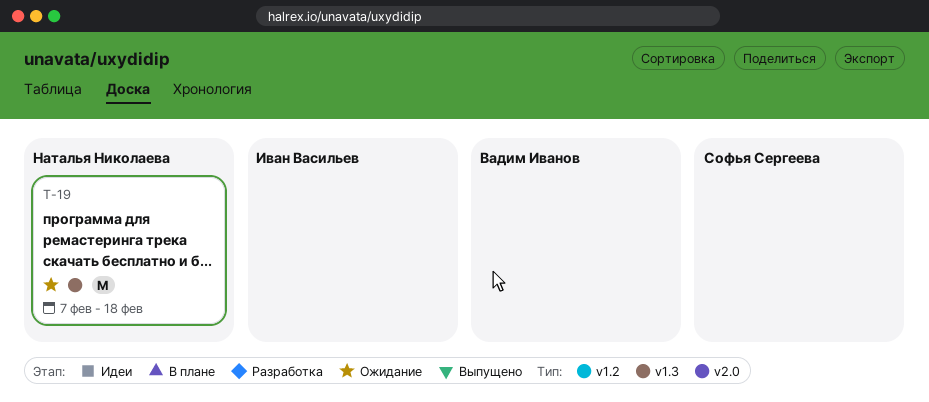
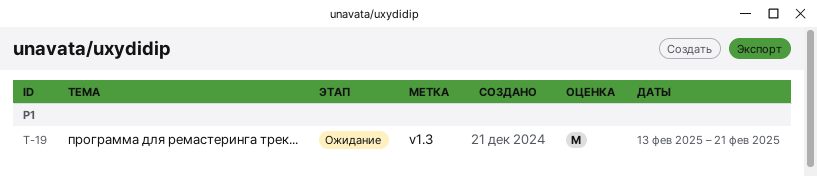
T-19, start: Feb 7 -> Feb 13
T-19, due: Feb 18 -> Feb 21

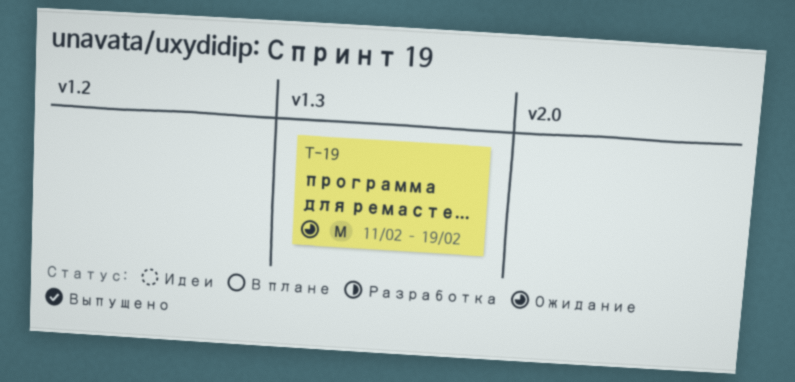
T-19, start: Feb 13 -> Feb 11
T-19, due: Feb 21 -> Feb 19

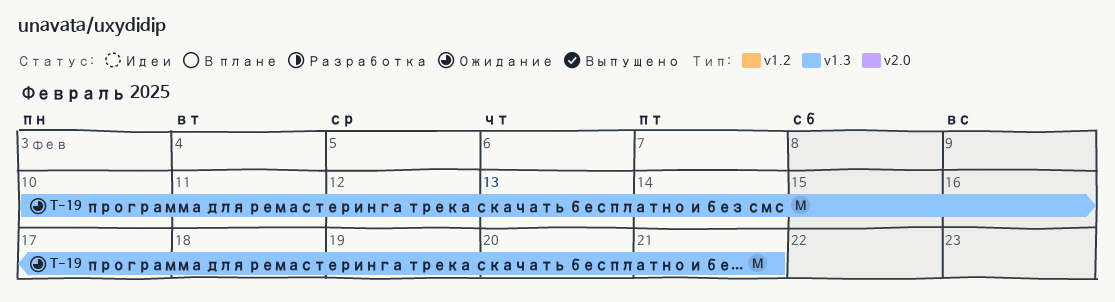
T-19, start: Feb 11 -> Feb 10
T-19, due: Feb 19 -> Feb 21

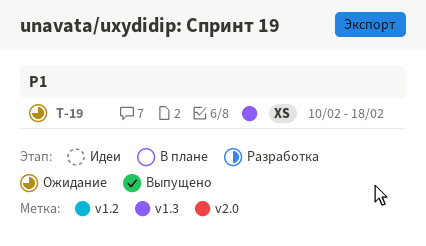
T-19, estimate: M -> XS
T-19, due: Feb 21 -> Feb 18

